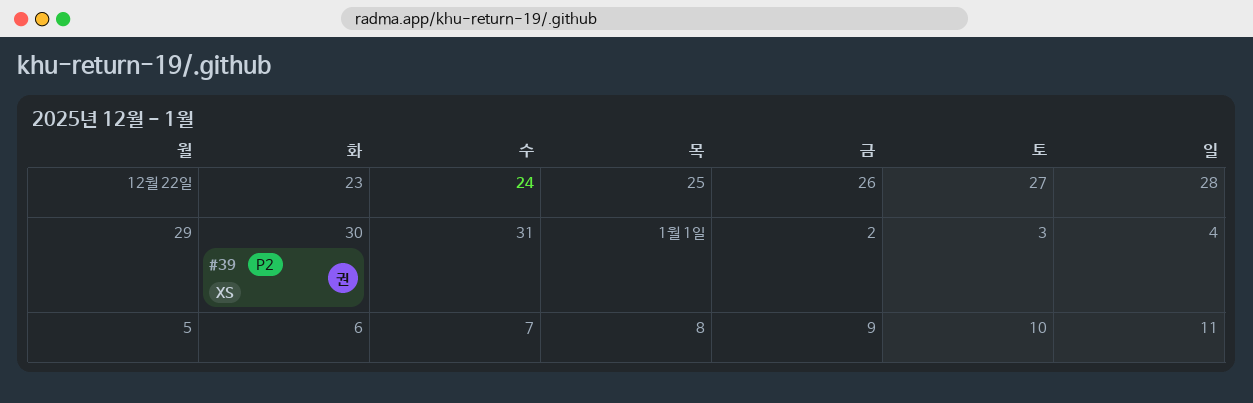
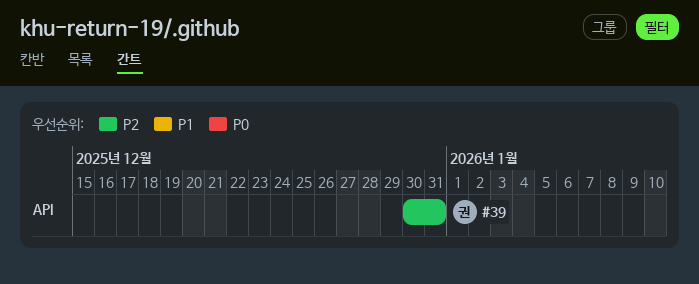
#39, due: Dec 30 -> Dec 31

